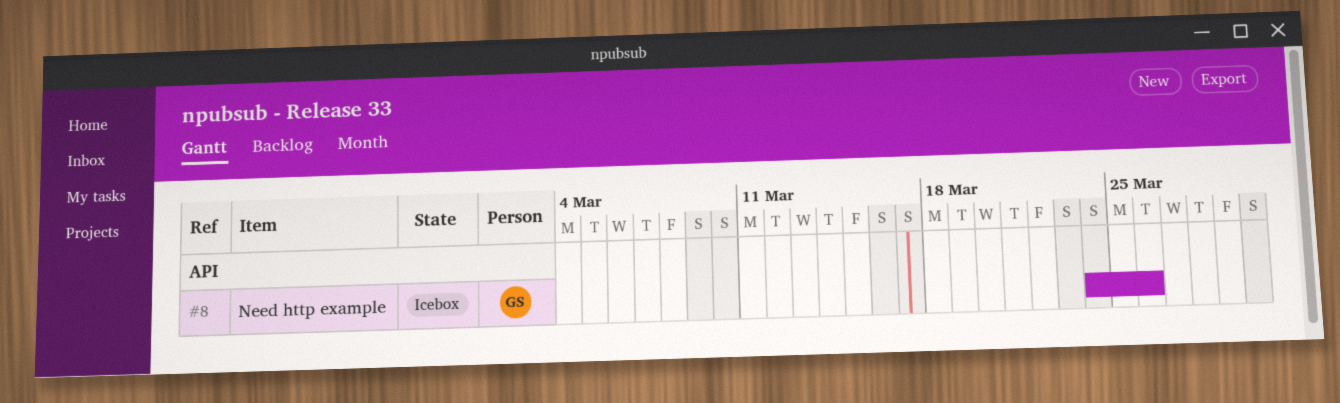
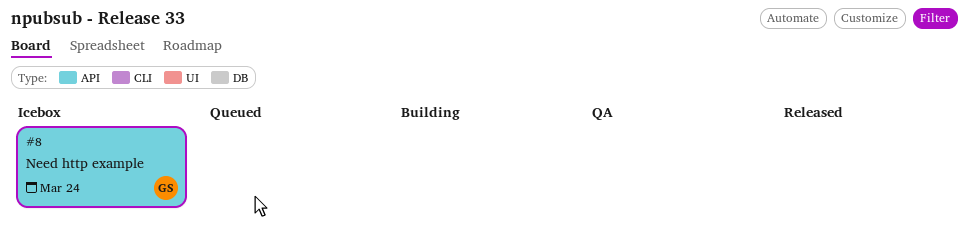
#8, due: Mar 26 -> Mar 24

